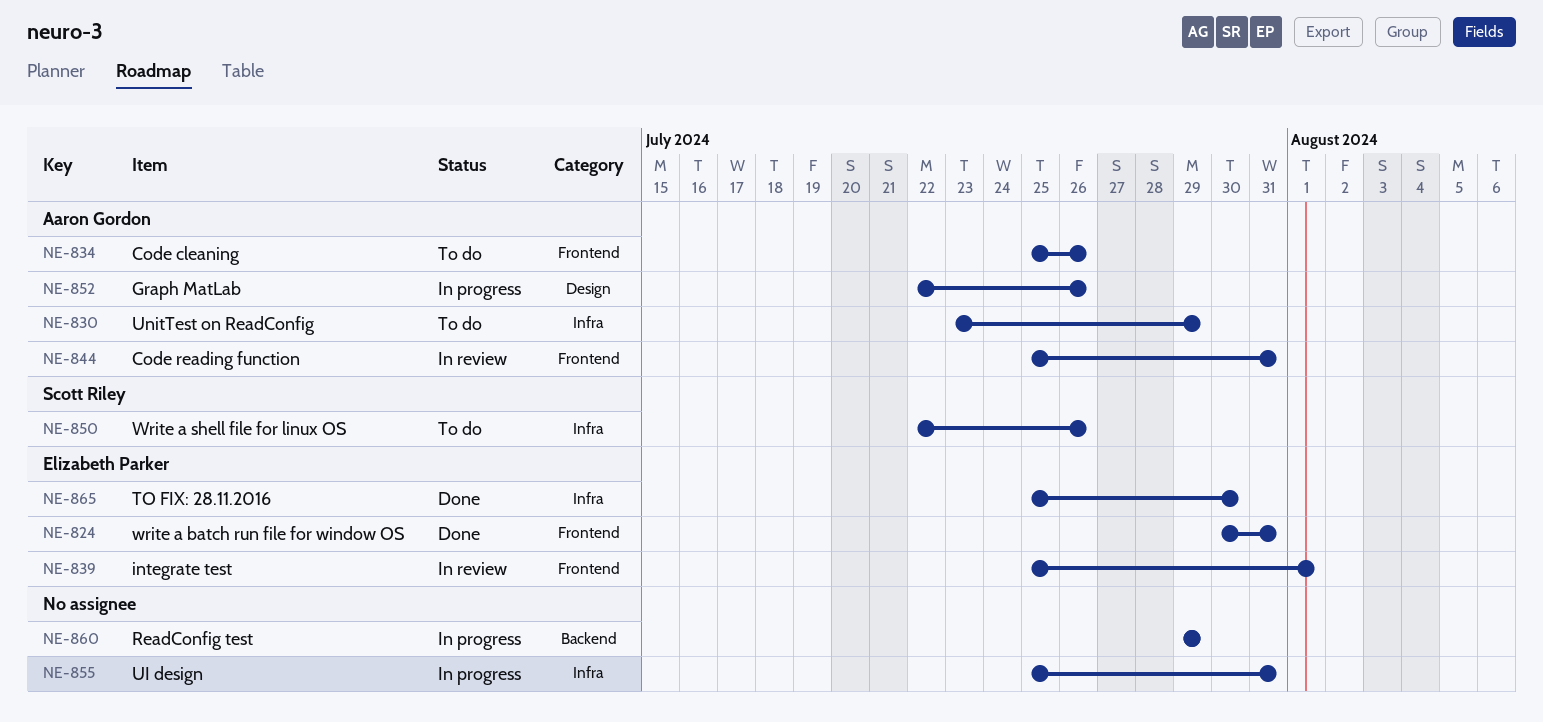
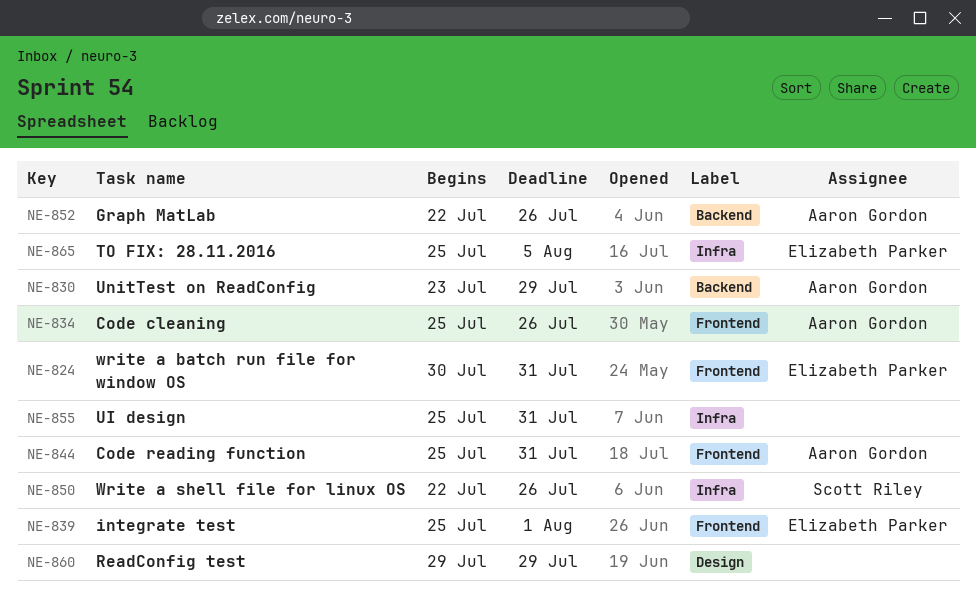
NE-830, label: Infra -> Backend
NE-852, label: Design -> Backend
NE-860, label: Backend -> Design
NE-865, due: Jul 30 -> Aug 5

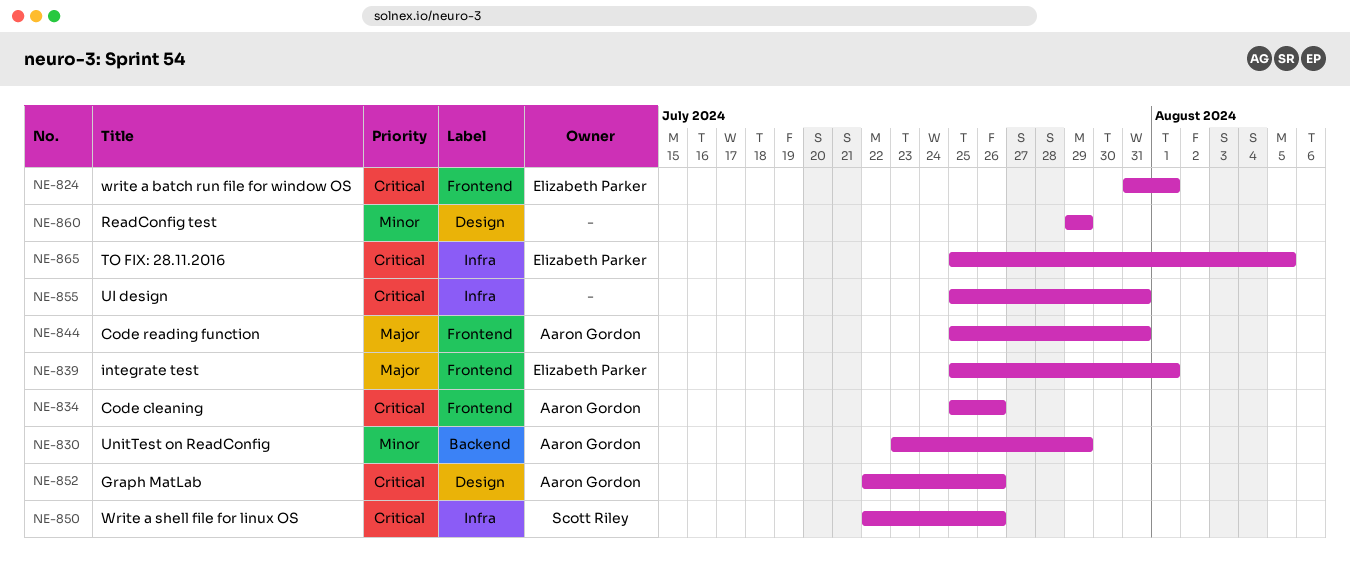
NE-824, start: Jul 30 -> Jul 31
NE-824, due: Jul 31 -> Aug 1
NE-852, label: Backend -> Design

